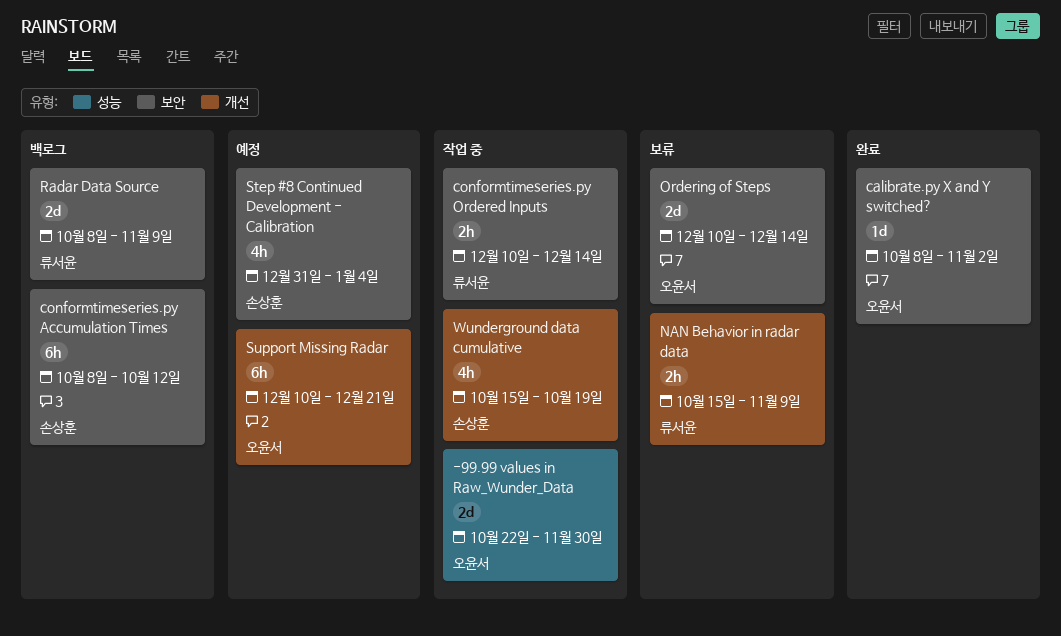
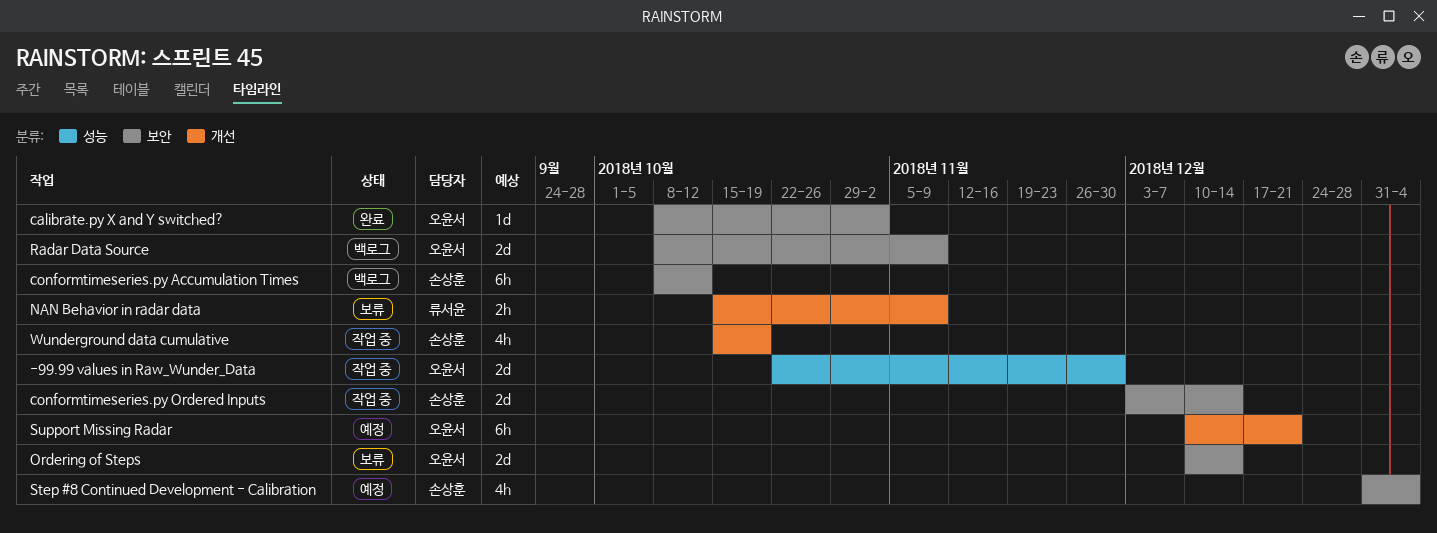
conformtimeseries.py Ordered Inputs, owner: 류서윤 -> 손상훈
conformtimeseries.py Ordered Inputs, estimate: 2h -> 2d
conformtimeseries.py Ordered Inputs, start: Dec 10 -> Dec 3
Radar Data Source, owner: 류서윤 -> 오윤서

